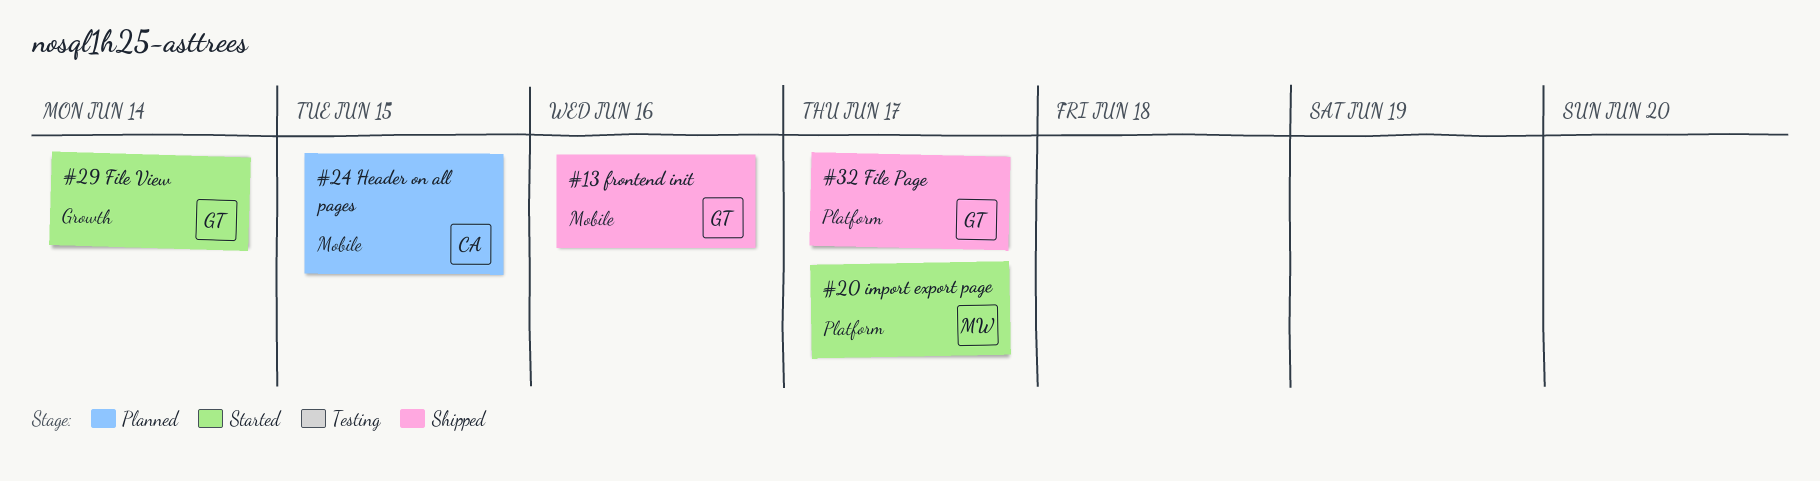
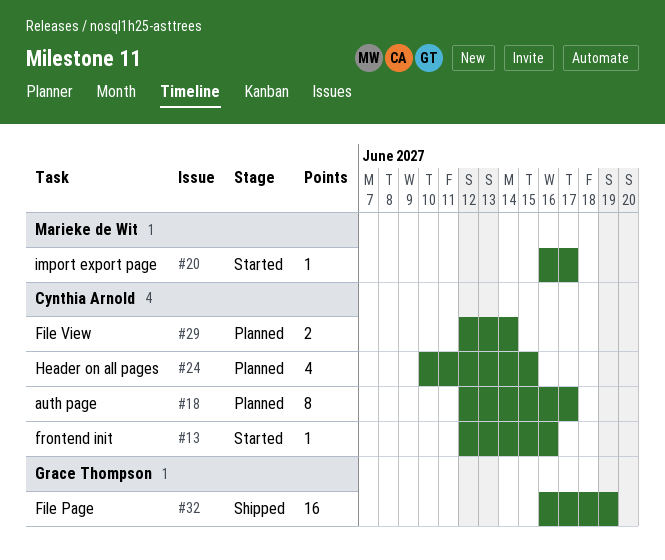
#13, status: Shipped -> Started
#13, owner: Grace Thompson -> Cynthia Arnold
#18: none -> present
#29, status: Started -> Planned
#29, owner: Grace Thompson -> Cynthia Arnold
#32, due: Jun 17 -> Jun 19

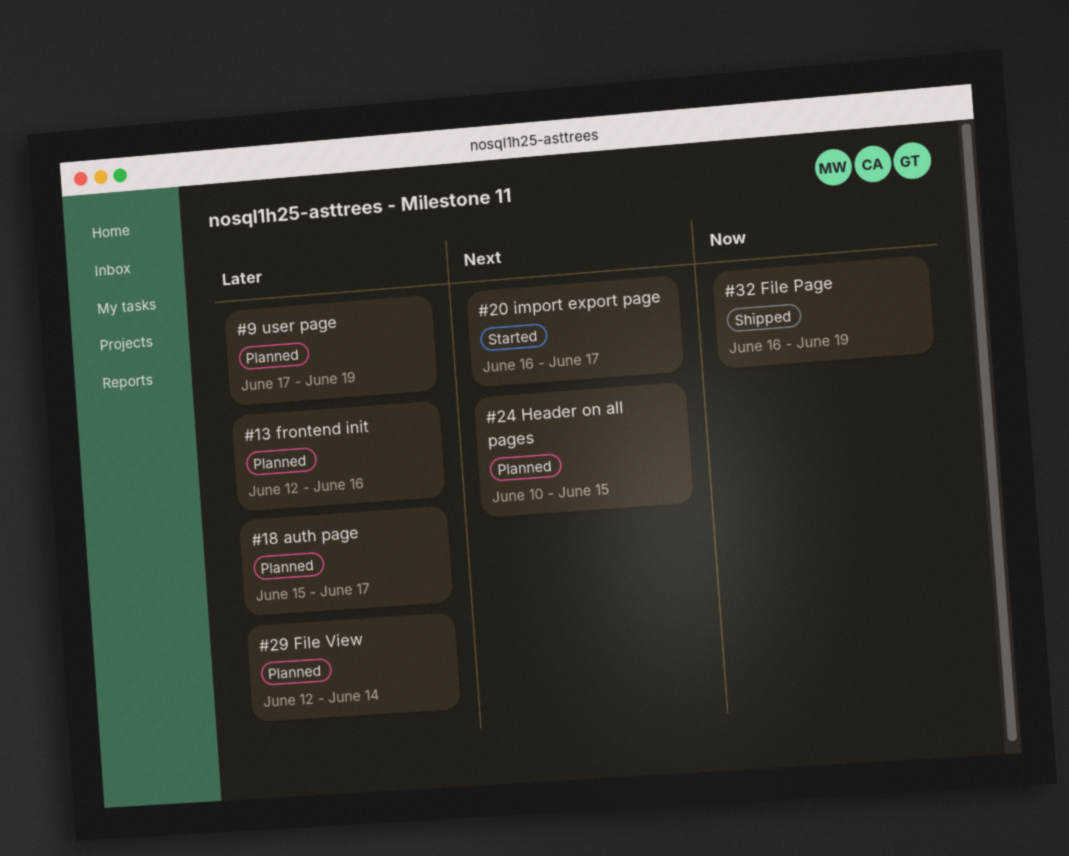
#9: none -> present
#13, status: Started -> Planned
#18, start: Jun 12 -> Jun 15

